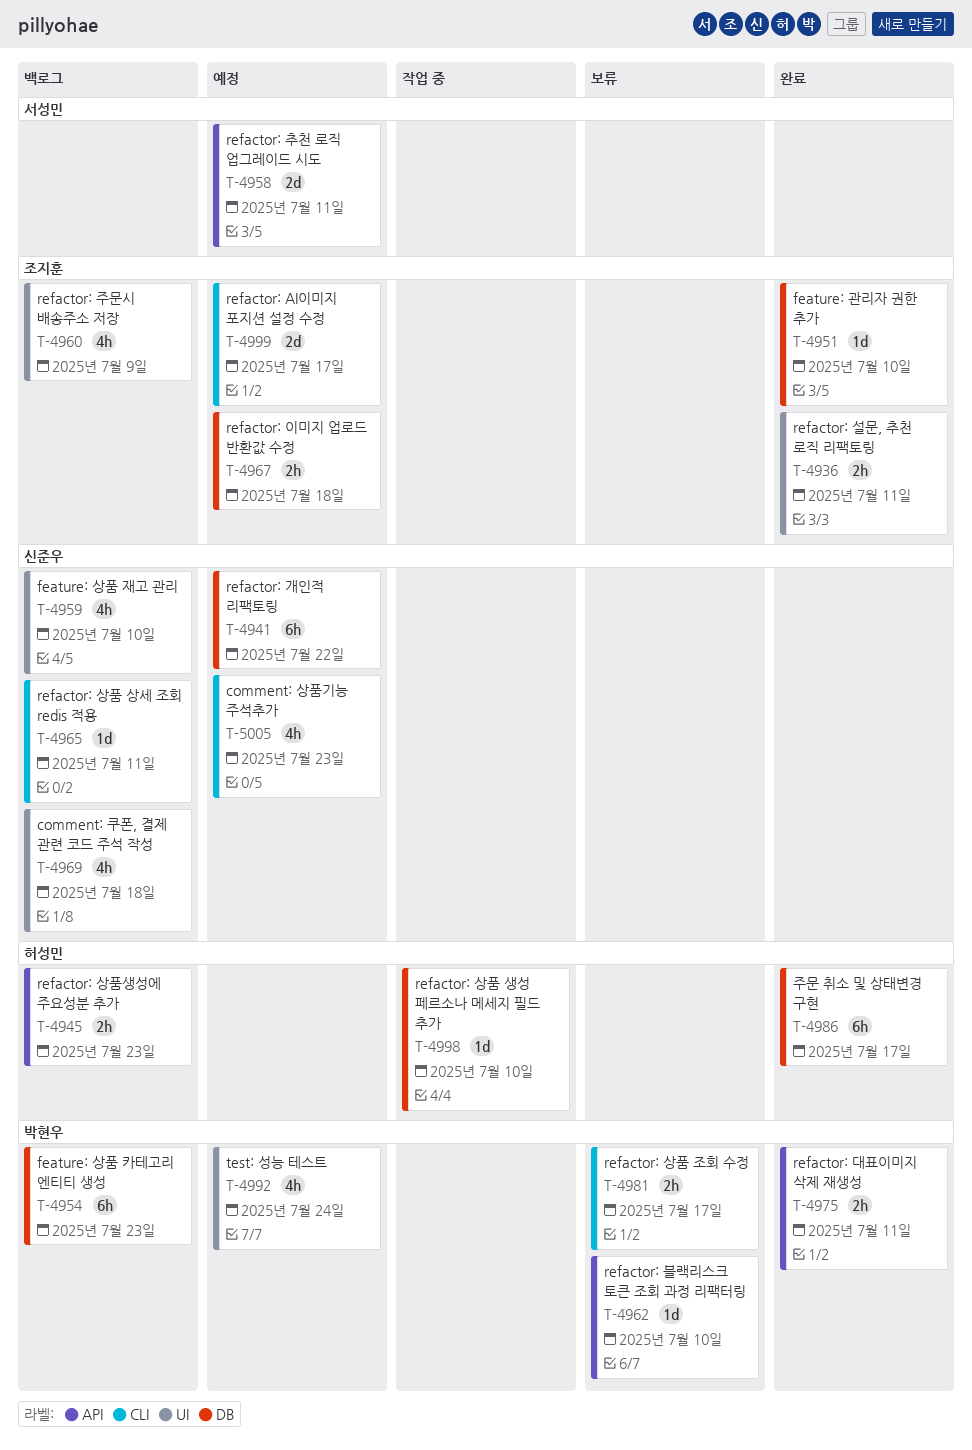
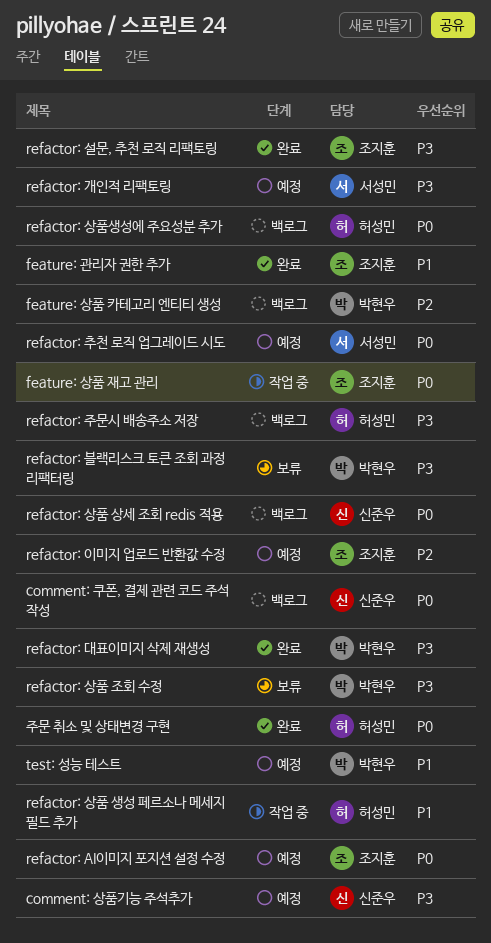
feature: 상품 재고 관리, status: 백로그 -> 작업 중
feature: 상품 재고 관리, owner: 신준우 -> 조지훈
refactor: 개인적 리팩토링, owner: 신준우 -> 서성민
refactor: 주문시 배송주소 저장, owner: 조지훈 -> 허성민

